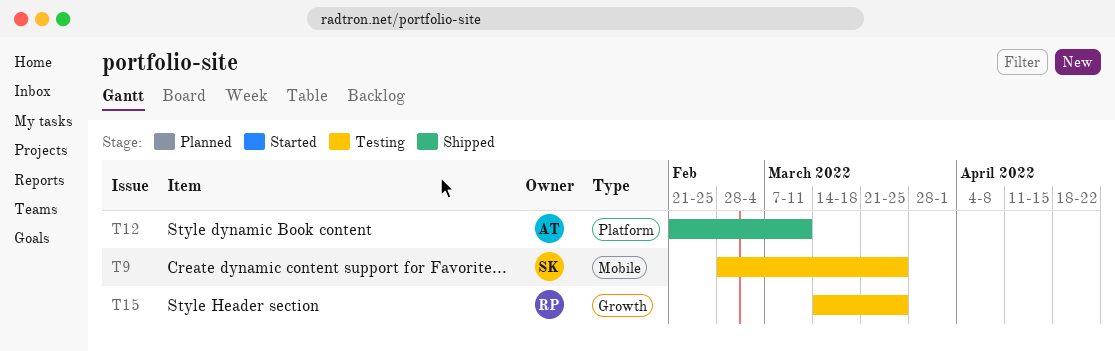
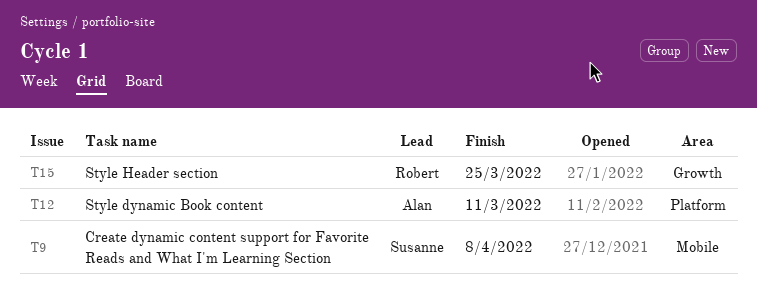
T9, due: Mar 25 -> Apr 8

